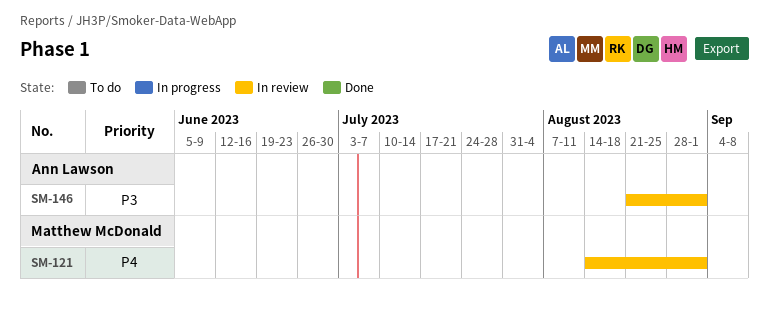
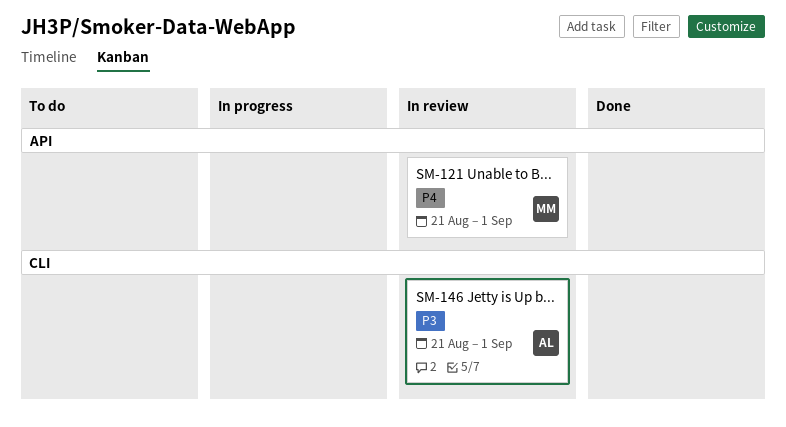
SM-121, start: Aug 14 -> Aug 21

